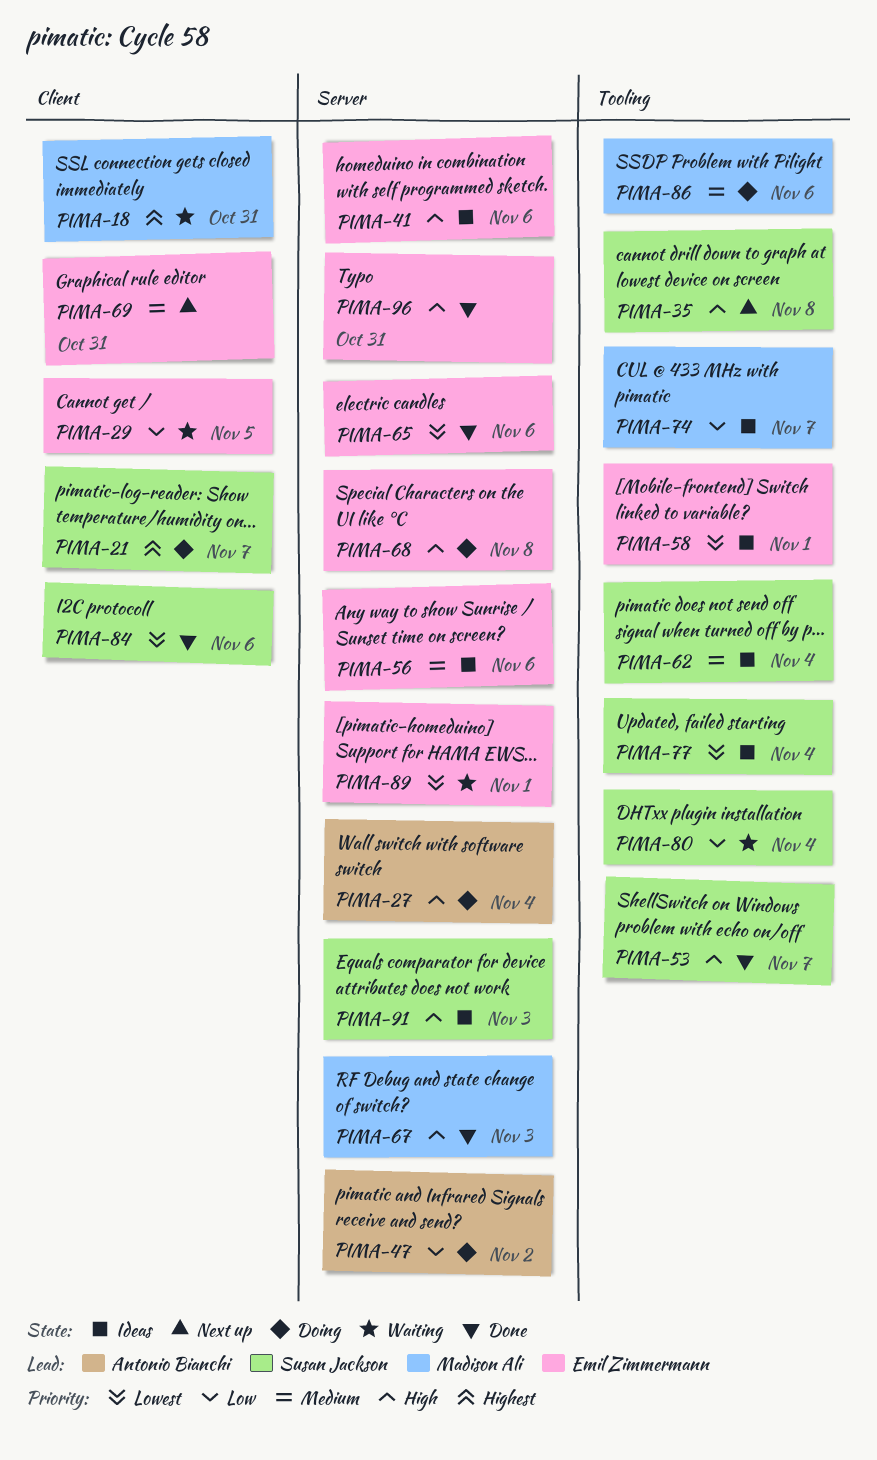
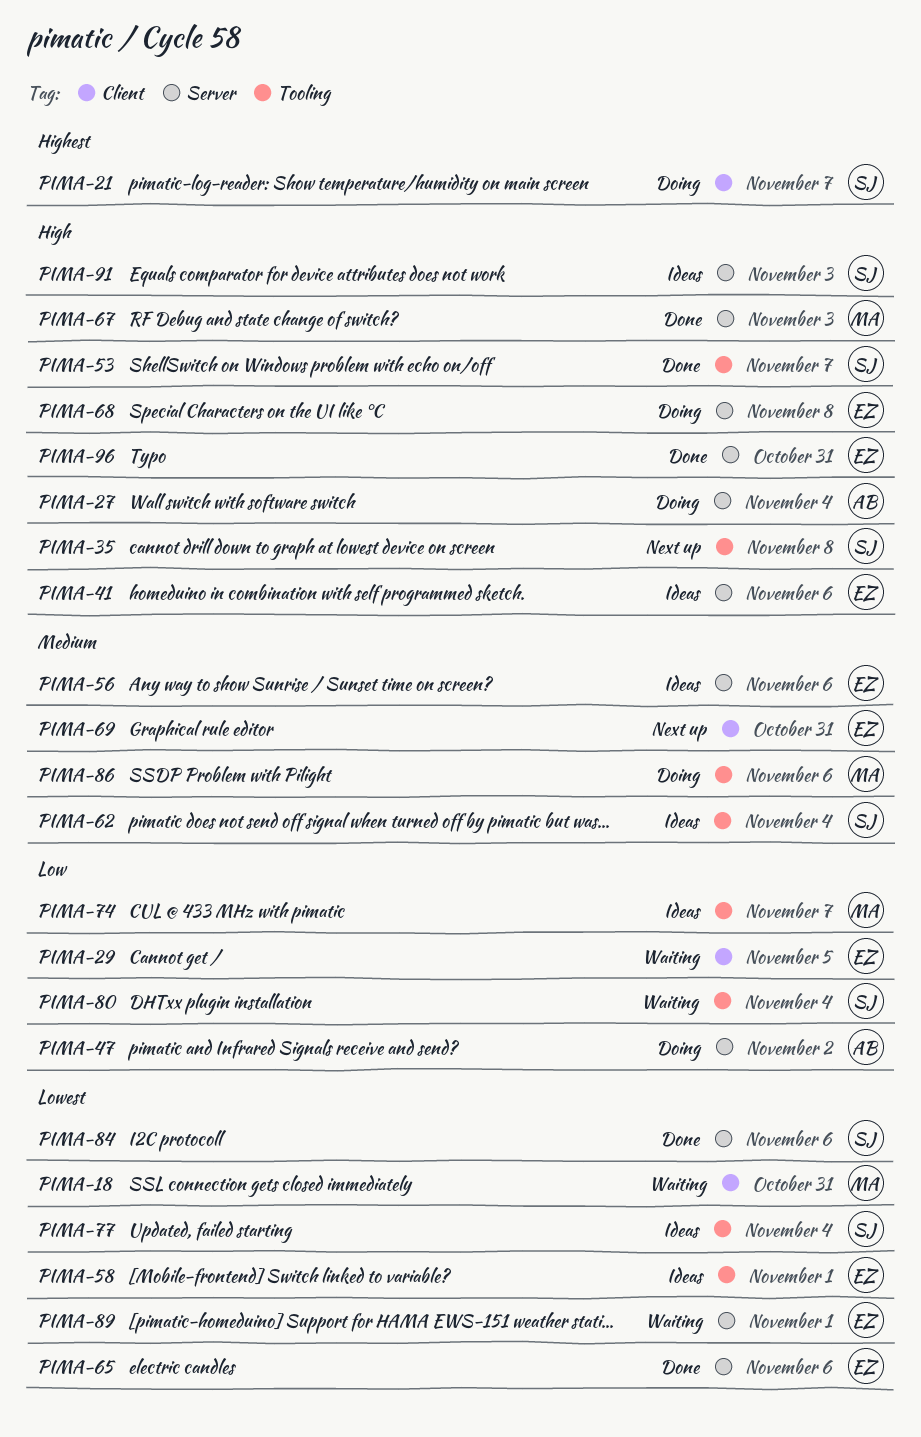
PIMA-18, priority: Highest -> Lowest
PIMA-84, label: Client -> Server

